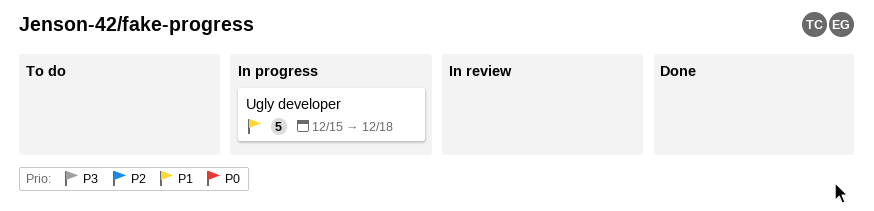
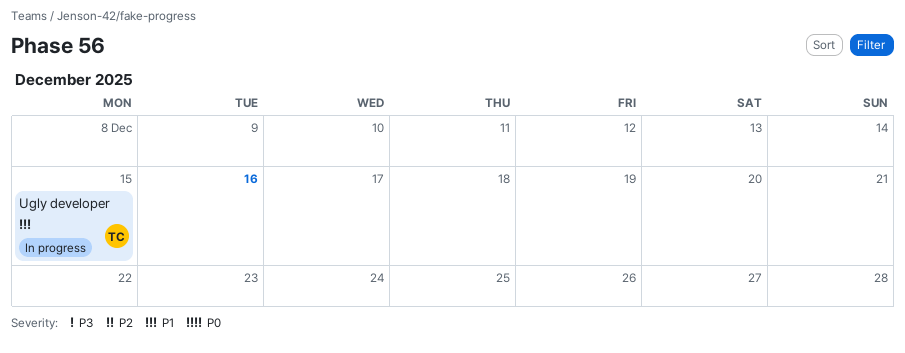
Ugly developer, due: Dec 18 -> Dec 15

